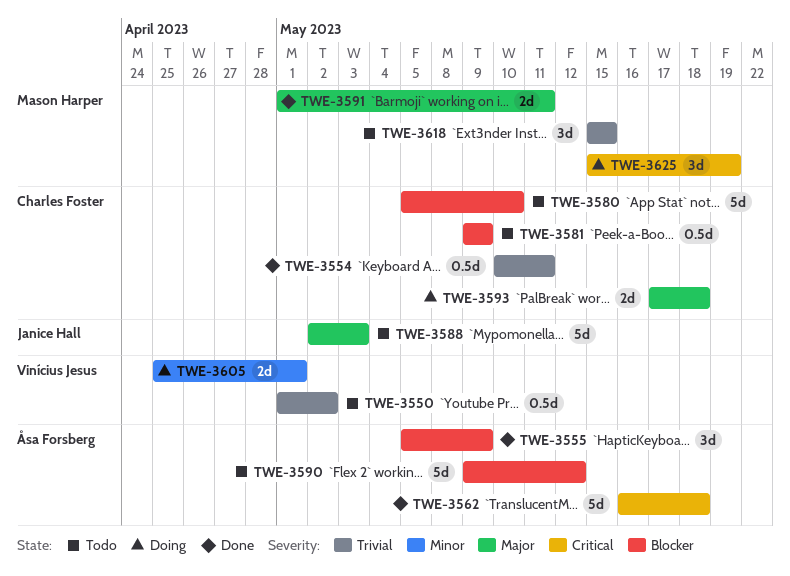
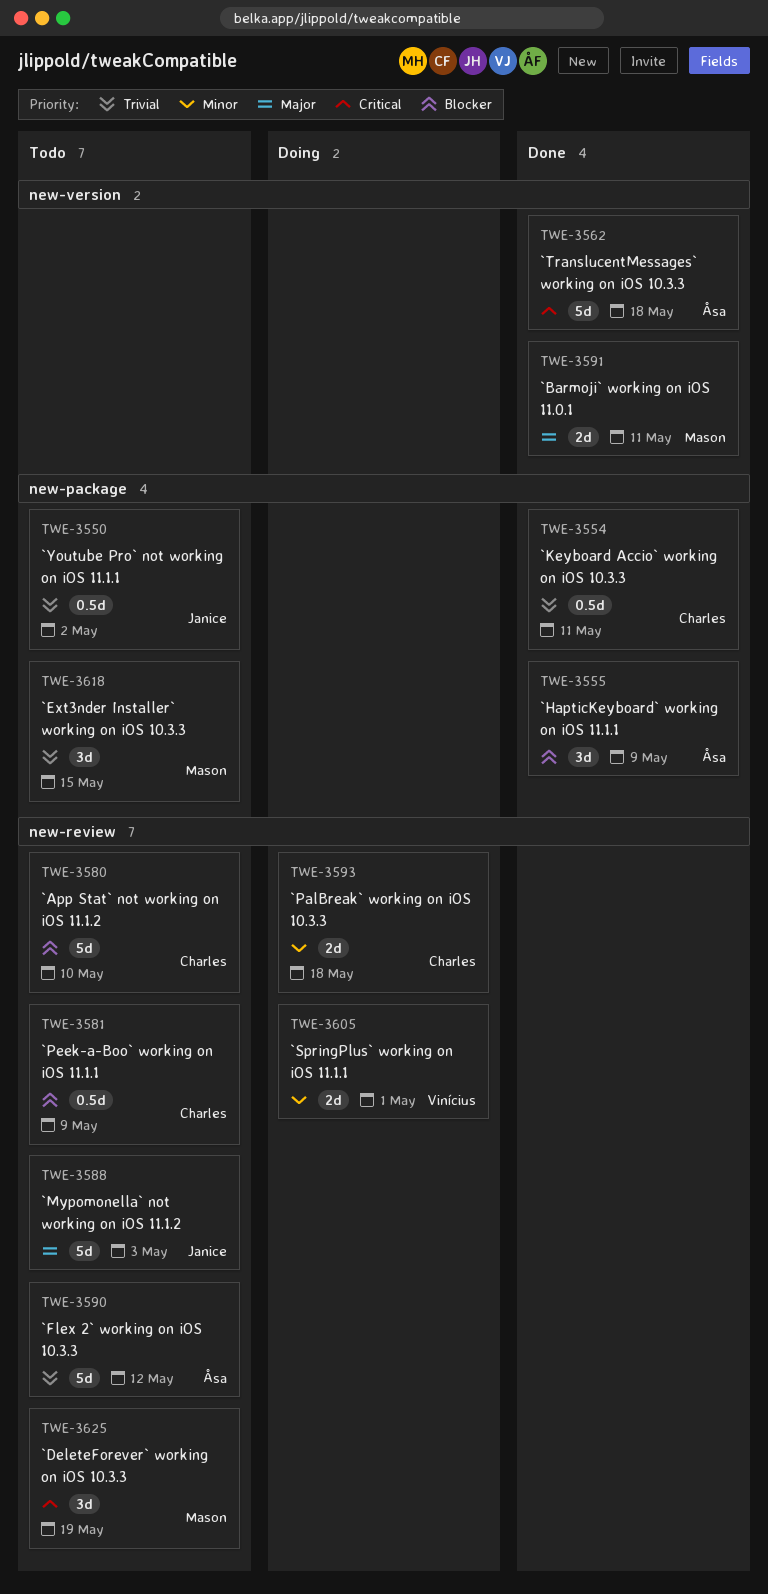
TWE-3550, owner: Vinícius Jesus -> Janice Hall
TWE-3590, priority: Blocker -> Trivial
TWE-3593, priority: Major -> Minor
TWE-3625, status: Doing -> Todo

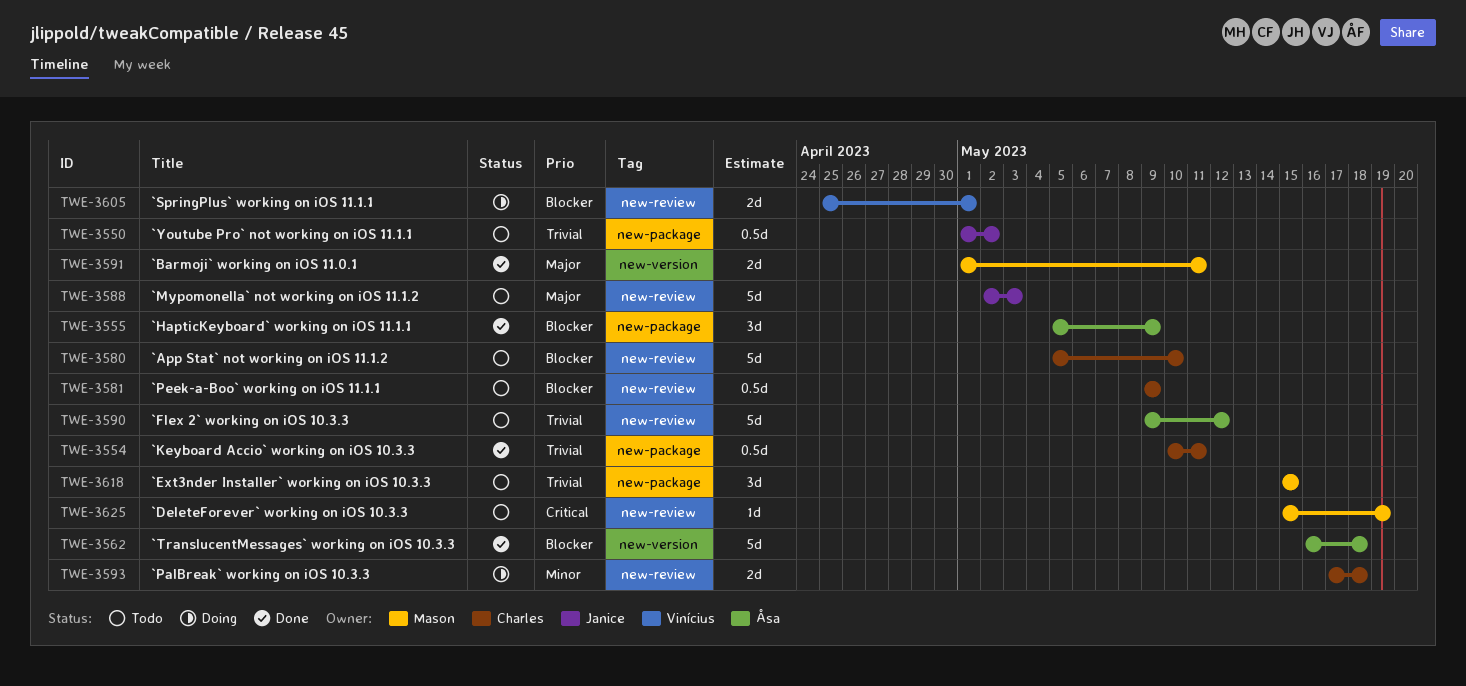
TWE-3562, priority: Critical -> Blocker
TWE-3605, priority: Minor -> Blocker
TWE-3625, estimate: 3d -> 1d

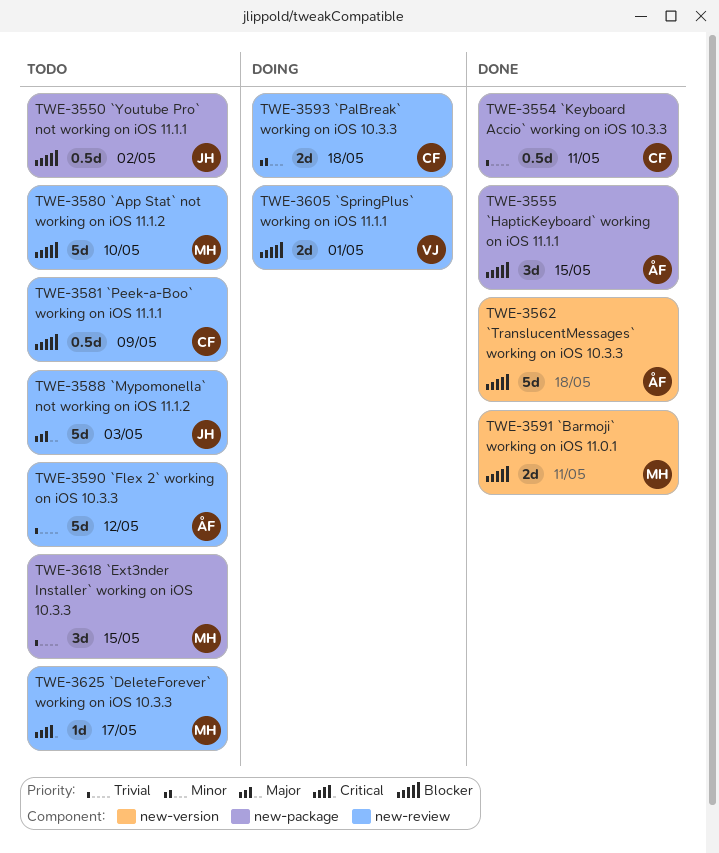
TWE-3550, priority: Trivial -> Blocker
TWE-3555, due: May 9 -> May 15
TWE-3580, owner: Charles -> Mason
TWE-3591, priority: Major -> Blocker
TWE-3625, due: May 19 -> May 17

